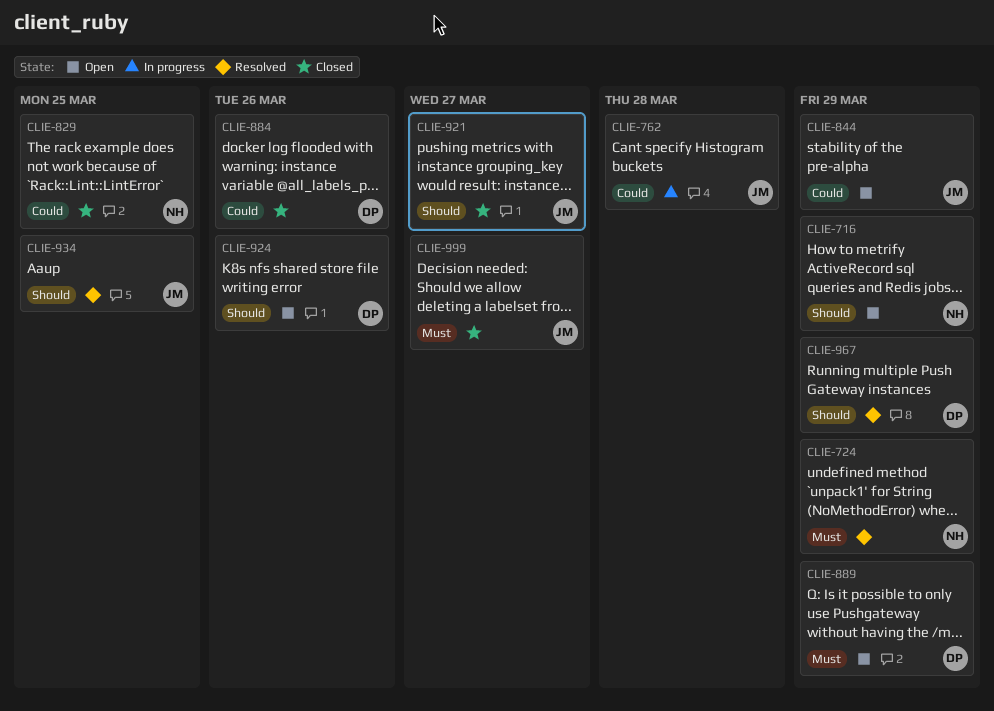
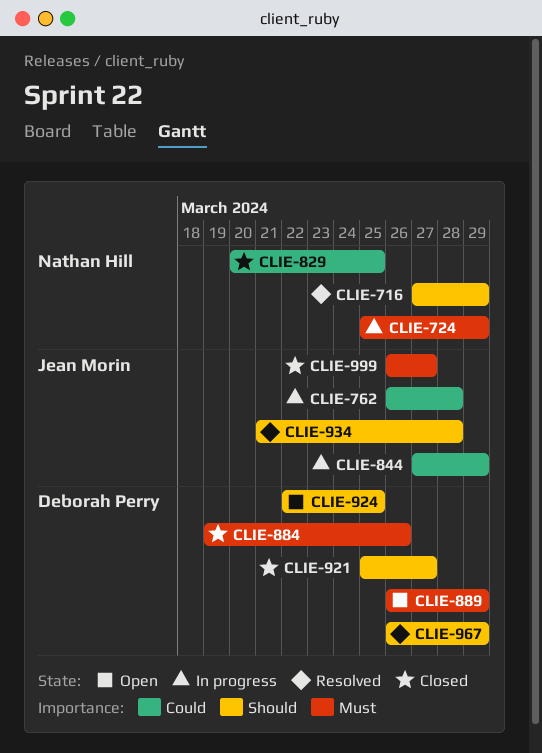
CLIE-716, status: Open -> Resolved
CLIE-724, status: Resolved -> In progress
CLIE-844, status: Open -> In progress
CLIE-884, priority: Could -> Must
CLIE-921, owner: Jean Morin -> Deborah Perry
CLIE-924, due: Mar 26 -> Mar 25
CLIE-934, due: Mar 25 -> Mar 28

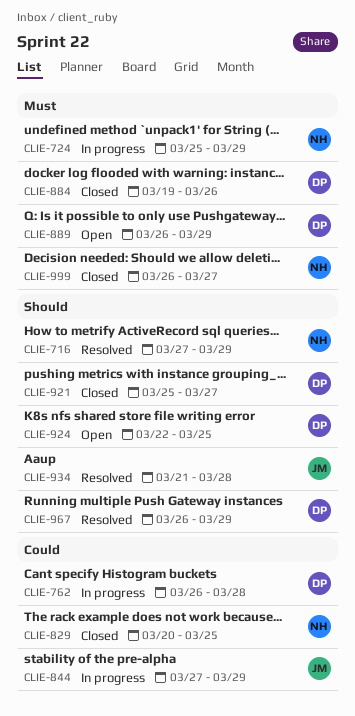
CLIE-762, owner: Jean Morin -> Deborah Perry
CLIE-999, owner: Jean Morin -> Nathan Hill

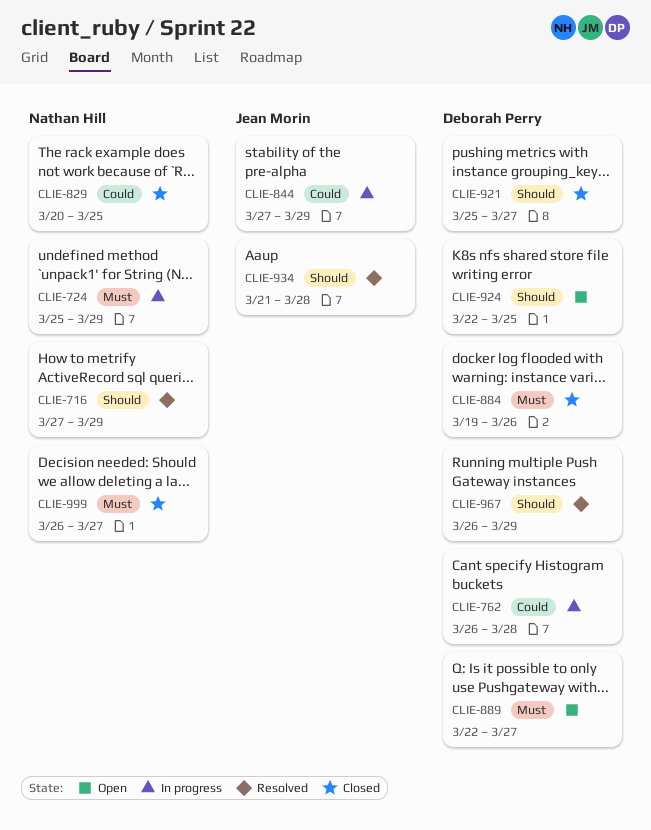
CLIE-889, start: Mar 26 -> Mar 22
CLIE-889, due: Mar 29 -> Mar 27

